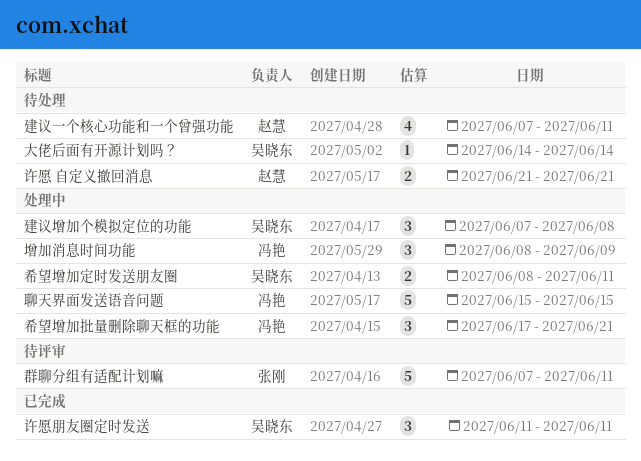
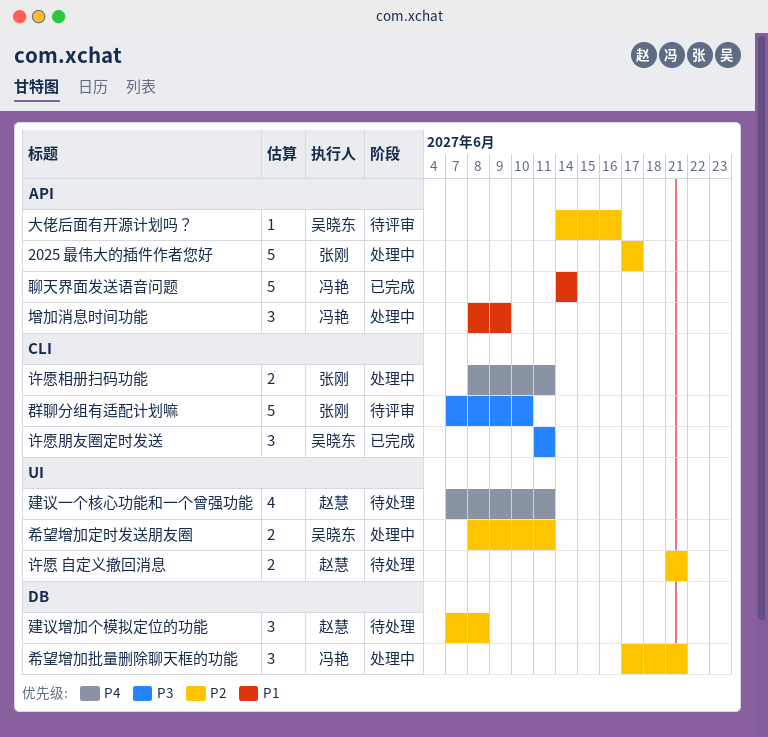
2025 最伟大的插件作者您好: none -> present
大佬后面有开源计划吗？, status: 待处理 -> 待评审
大佬后面有开源计划吗？, due: Jun 14 -> Jun 16
建议增加个模拟定位的功能, status: 处理中 -> 待处理
建议增加个模拟定位的功能, owner: 吴晓东 -> 赵慧
群聊分组有适配计划嘛, due: Jun 11 -> Jun 10
聊天界面发送语音问题, status: 处理中 -> 已完成
聊天界面发送语音问题, start: Jun 15 -> Jun 14
聊天界面发送语音问题, due: Jun 15 -> Jun 14
许愿相册扫码功能: none -> present

